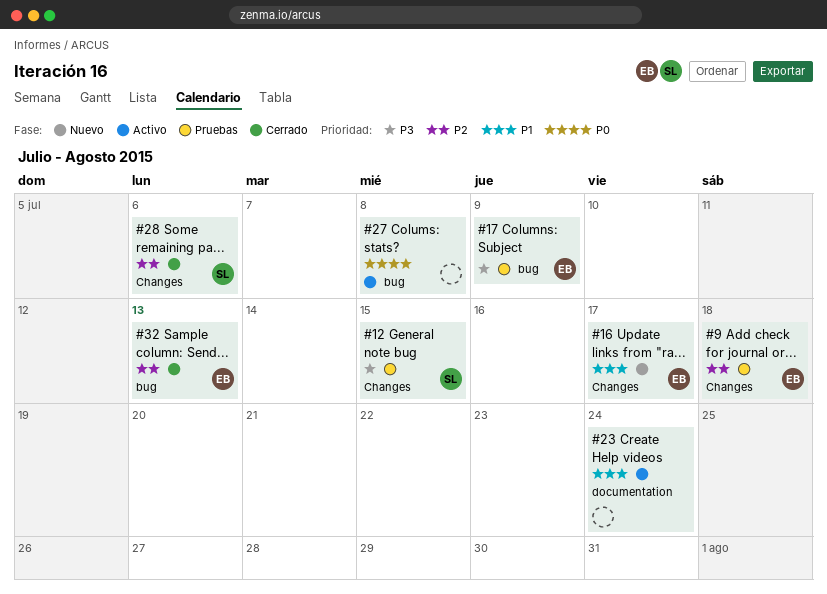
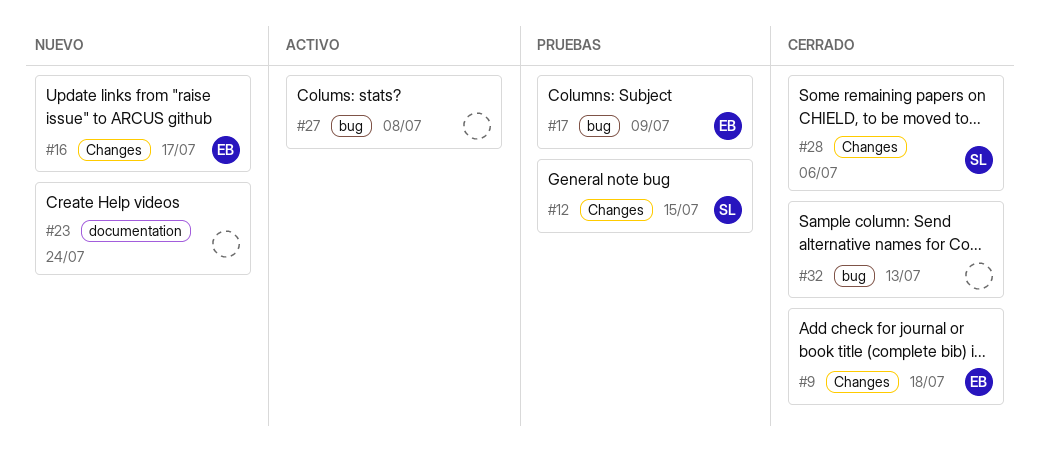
#9, status: Pruebas -> Cerrado
#23, status: Activo -> Nuevo
#32, owner: EB -> none

